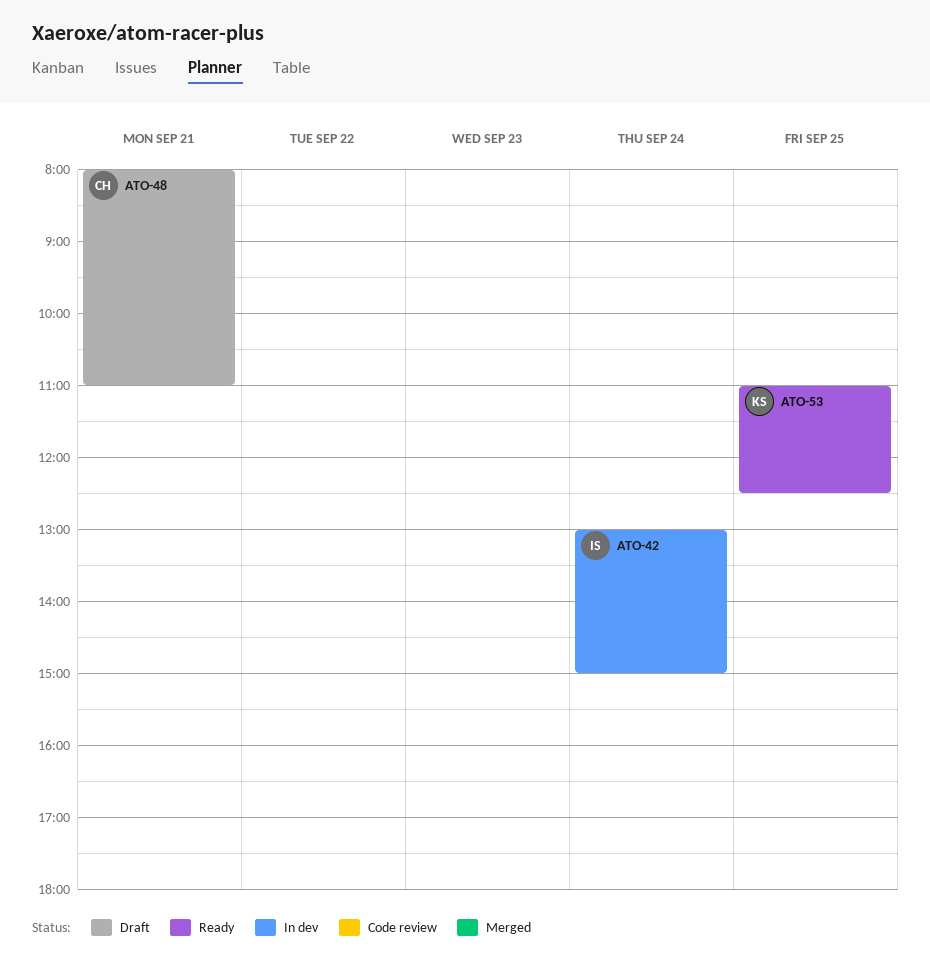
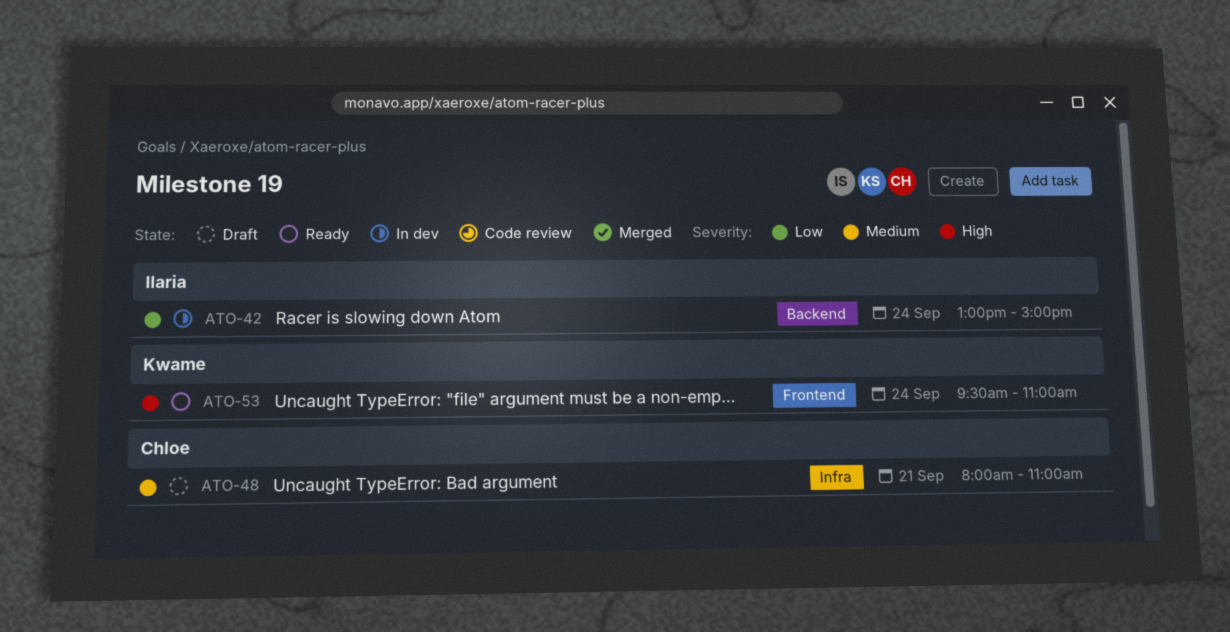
ATO-53, day: Sep 25 -> Sep 24
ATO-53, begins: 11:00 -> 09:30
ATO-53, ends: 12:30 -> 11:00

